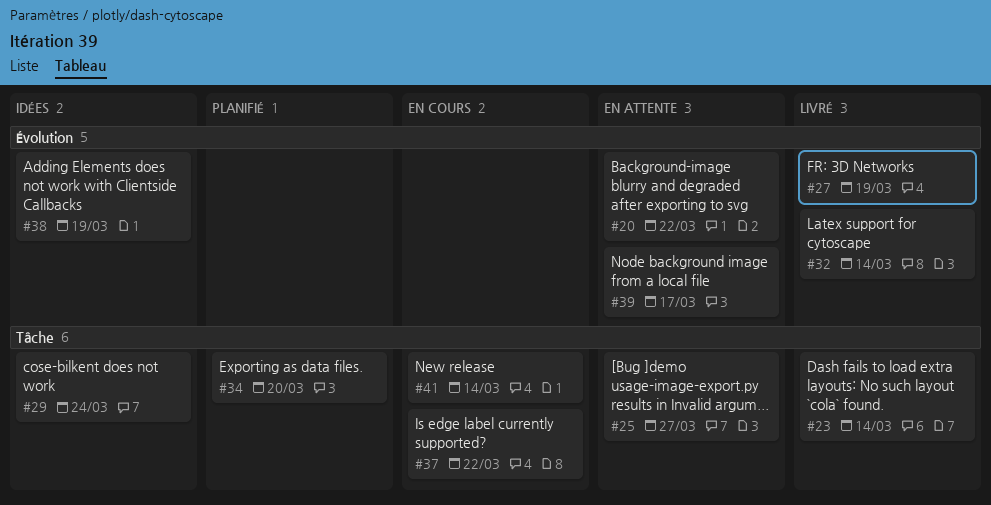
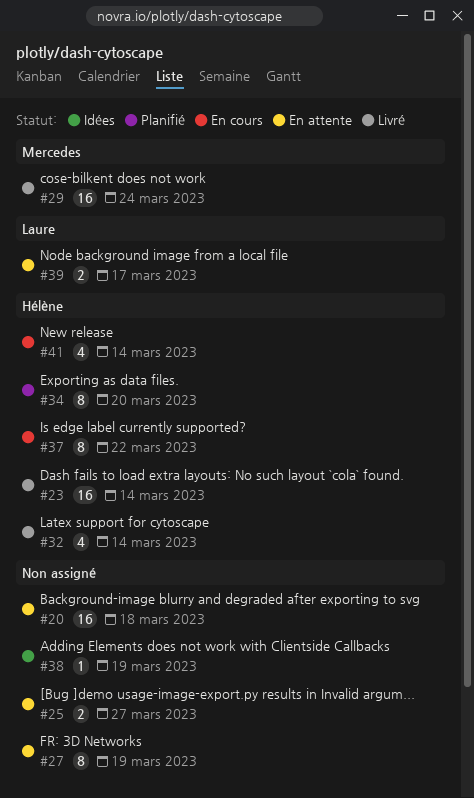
#20, due: Mar 22 -> Mar 18
#27, status: Livré -> En attente
#29, status: Idées -> Livré

